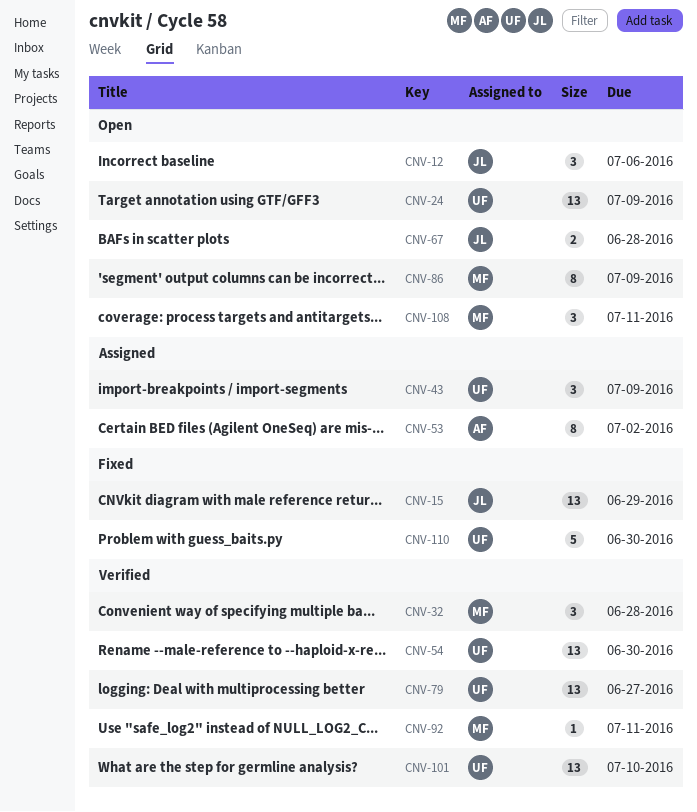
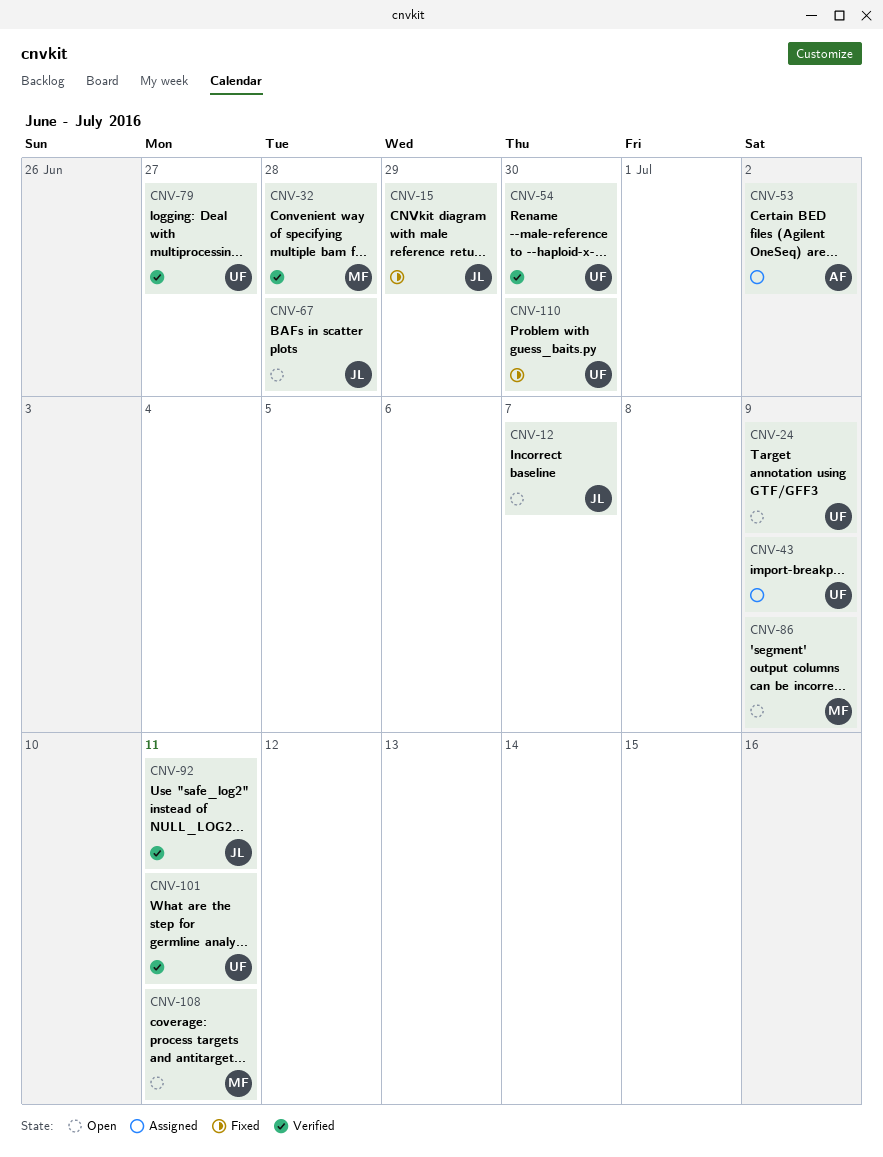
CNV-12, due: Jul 6 -> Jul 7
CNV-92, owner: MF -> JL
CNV-101, due: Jul 10 -> Jul 11

